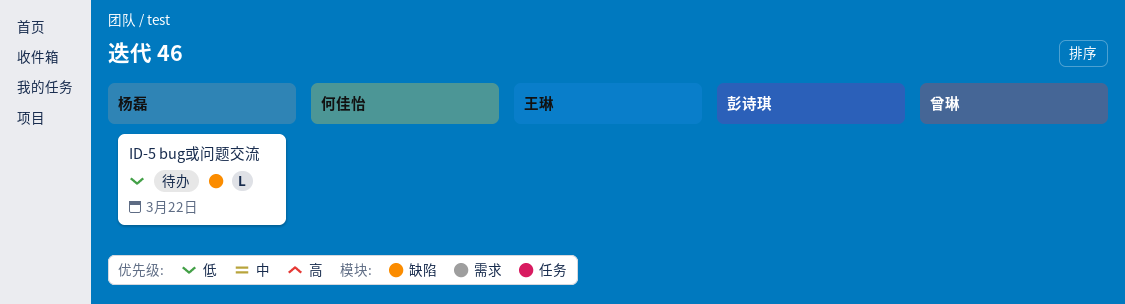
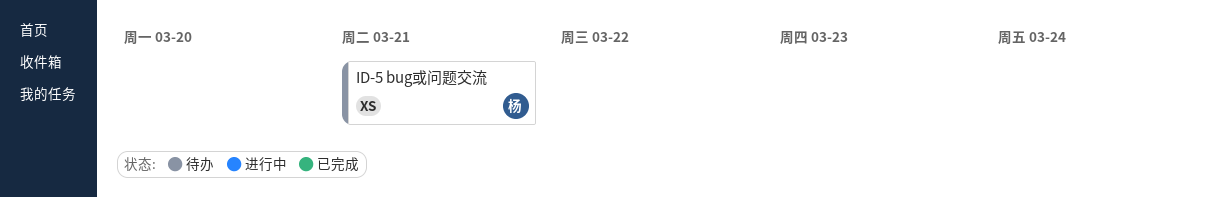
ID-5, estimate: L -> XS
ID-5, due: Mar 22 -> Mar 21

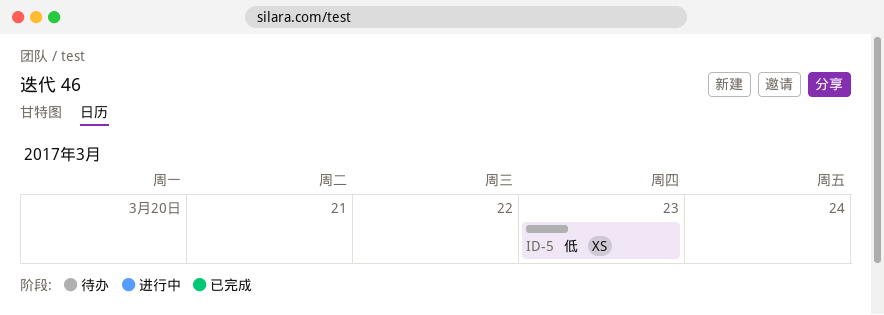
ID-5, due: Mar 21 -> Mar 23

